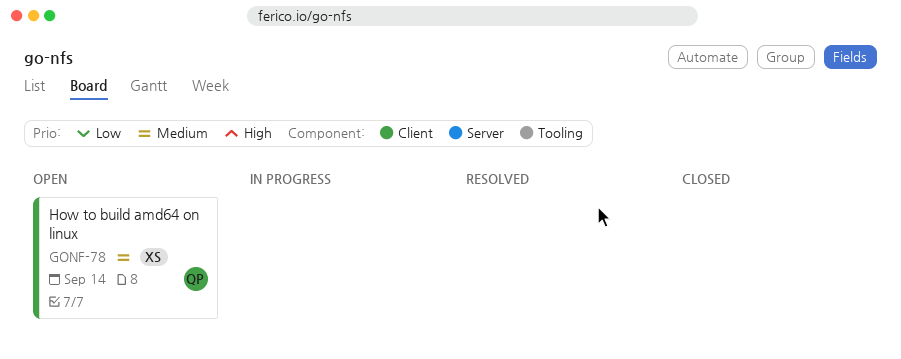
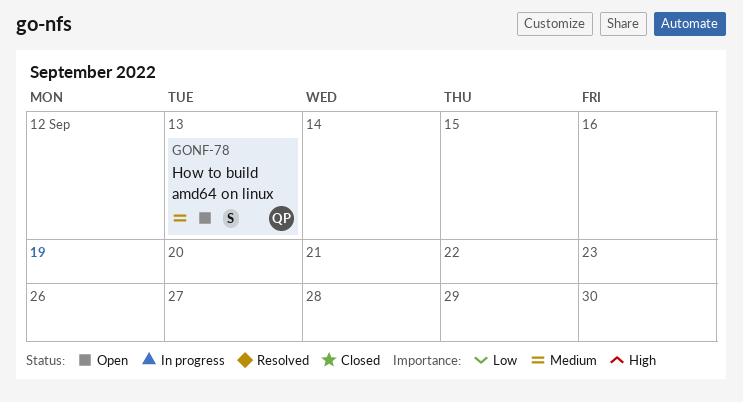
GONF-78, estimate: XS -> S
GONF-78, due: Sep 14 -> Sep 13

